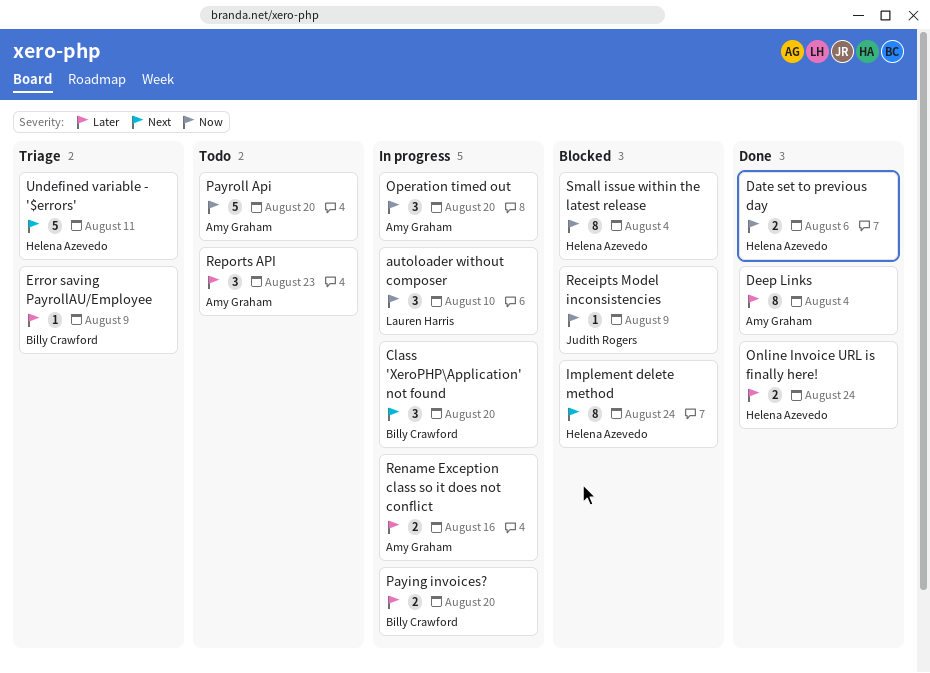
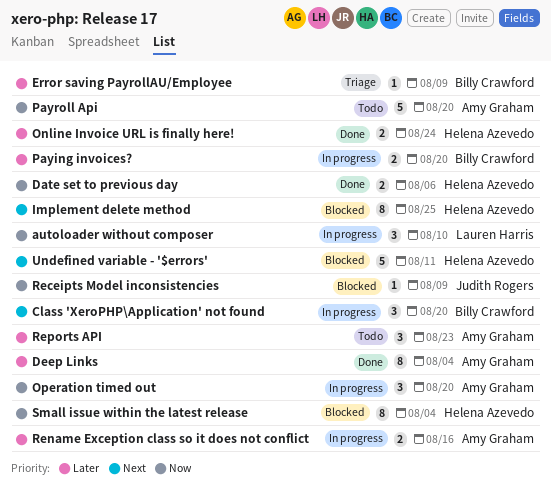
Implement delete method, due: Aug 24 -> Aug 25
Undefined variable - '$errors', status: Triage -> Blocked

